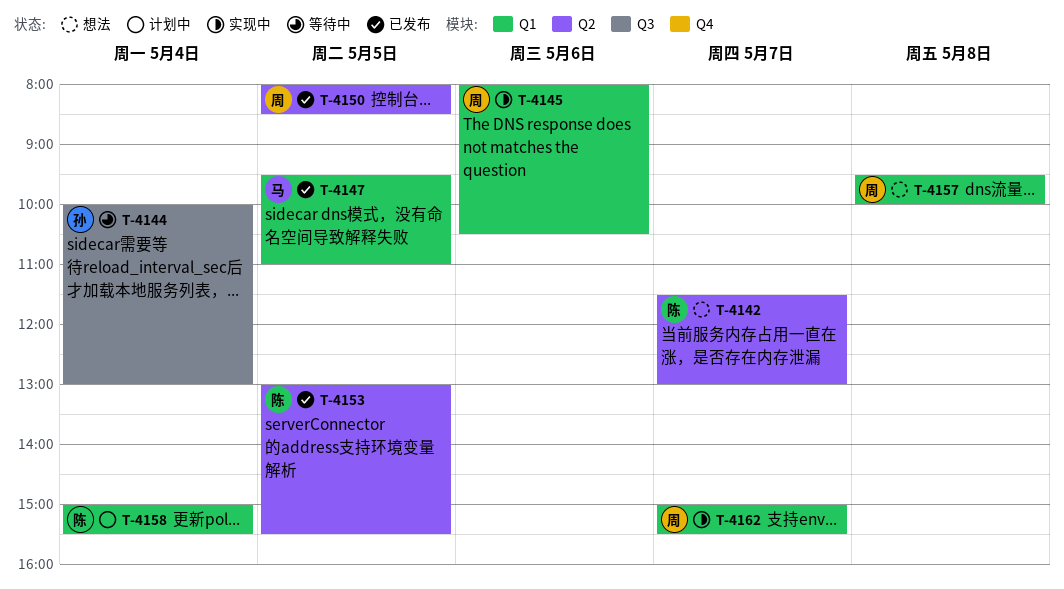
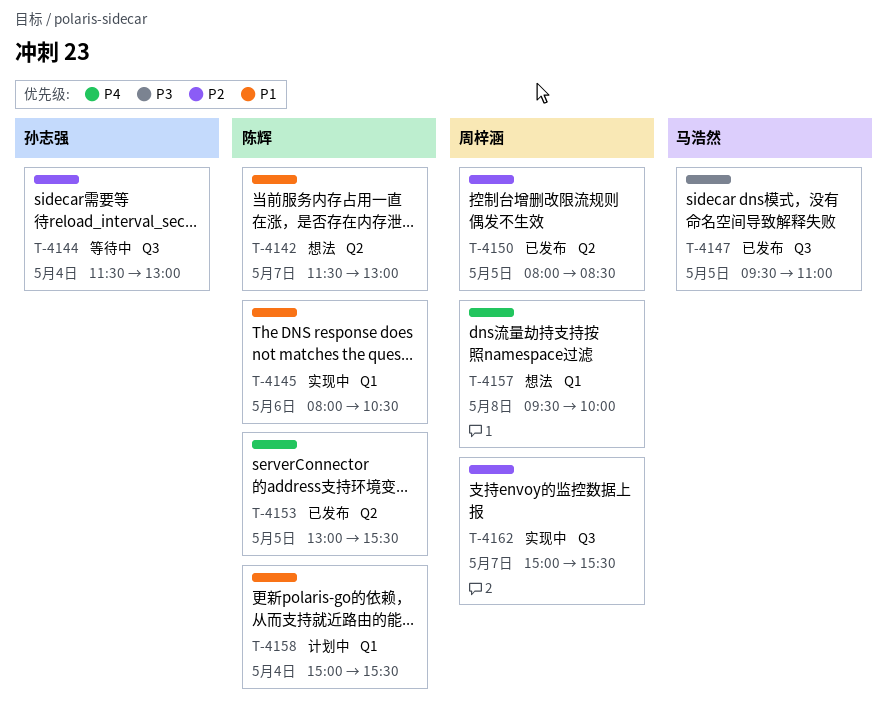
T-4144, begins: 10:00 -> 11:30
T-4145, owner: 周梓涵 -> 陈辉
T-4147, label: Q1 -> Q3
T-4162, label: Q1 -> Q3

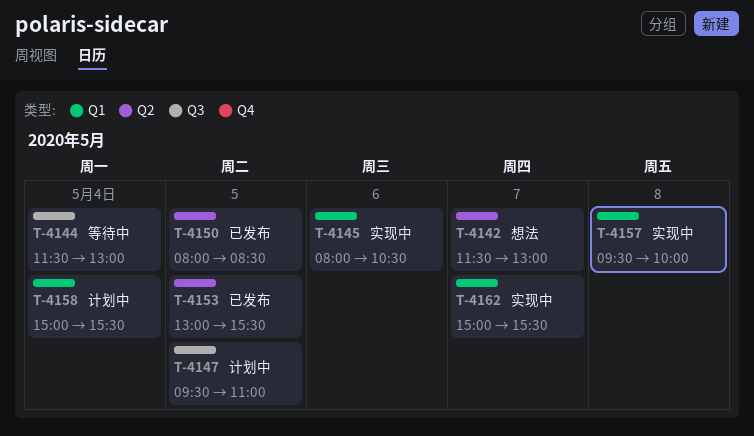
T-4147, status: 已发布 -> 计划中
T-4157, status: 想法 -> 实现中
T-4162, label: Q3 -> Q1

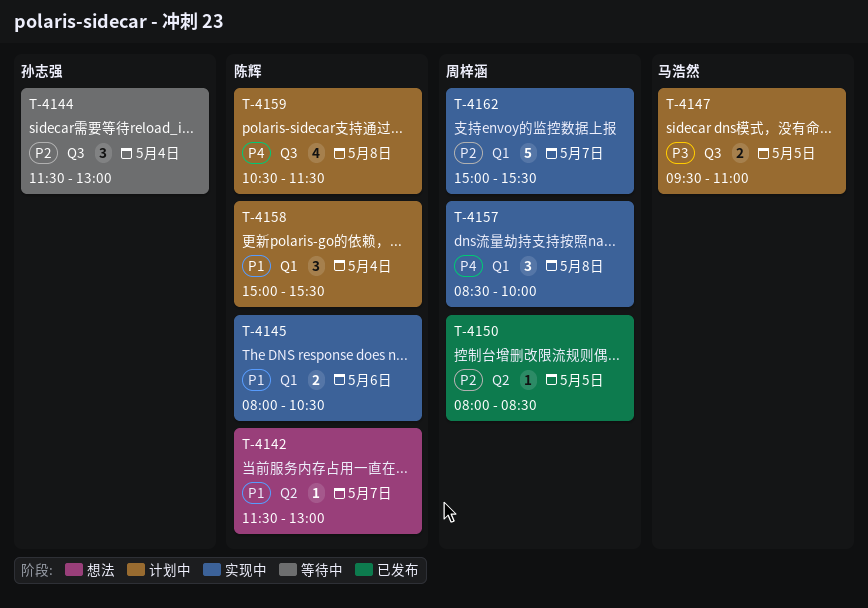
T-4153: present -> none
T-4157, begins: 09:30 -> 08:30
T-4159: none -> present

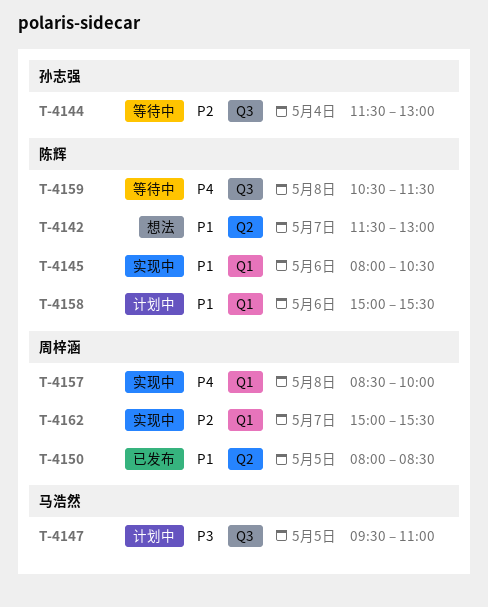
T-4150, priority: P2 -> P1
T-4158, day: May 4 -> May 6
T-4159, status: 计划中 -> 等待中

